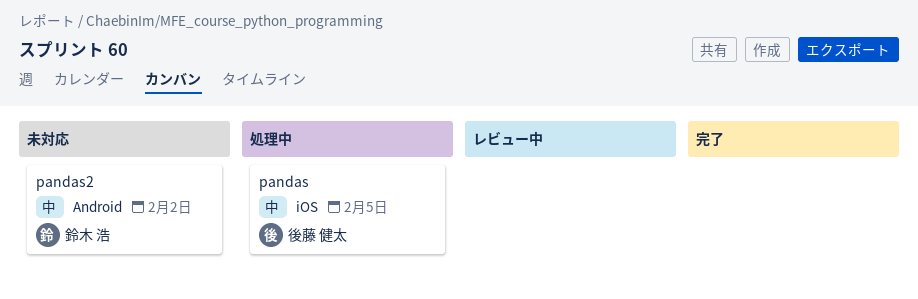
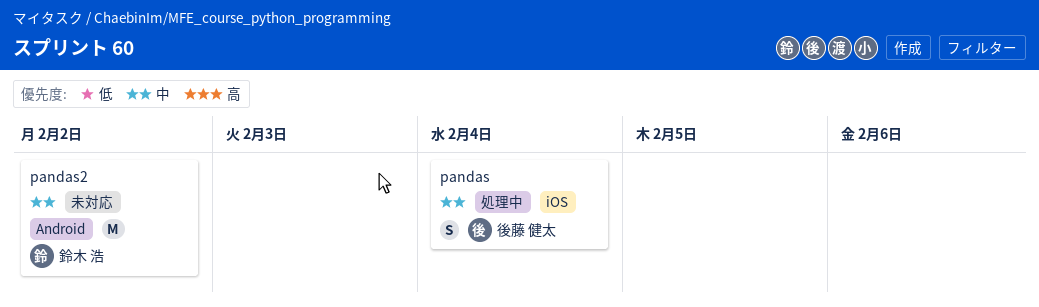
pandas, due: Feb 5 -> Feb 4

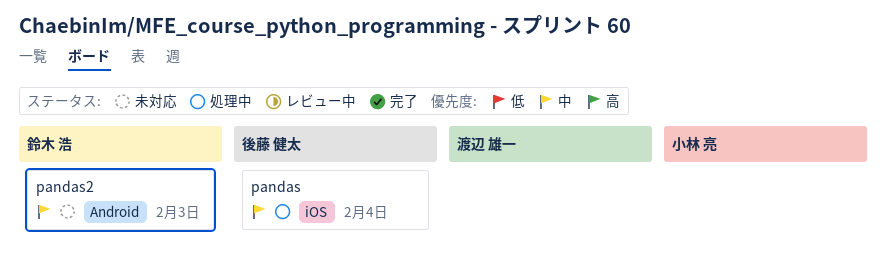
pandas2, due: Feb 2 -> Feb 3

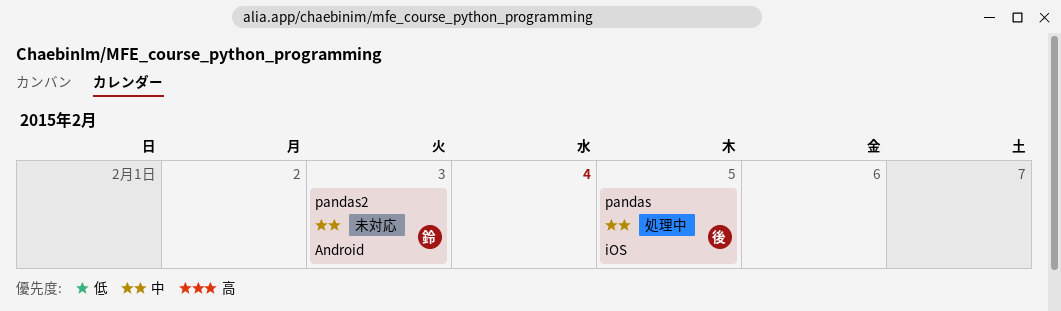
pandas, due: Feb 4 -> Feb 5

